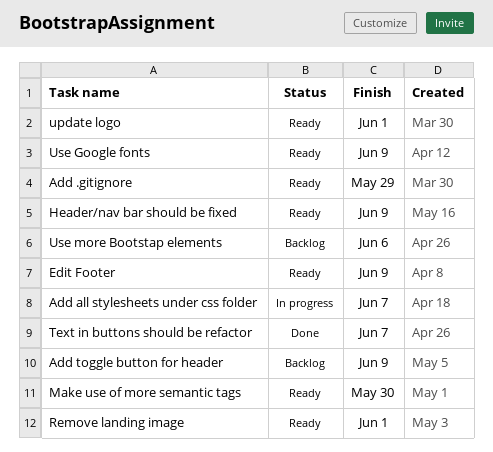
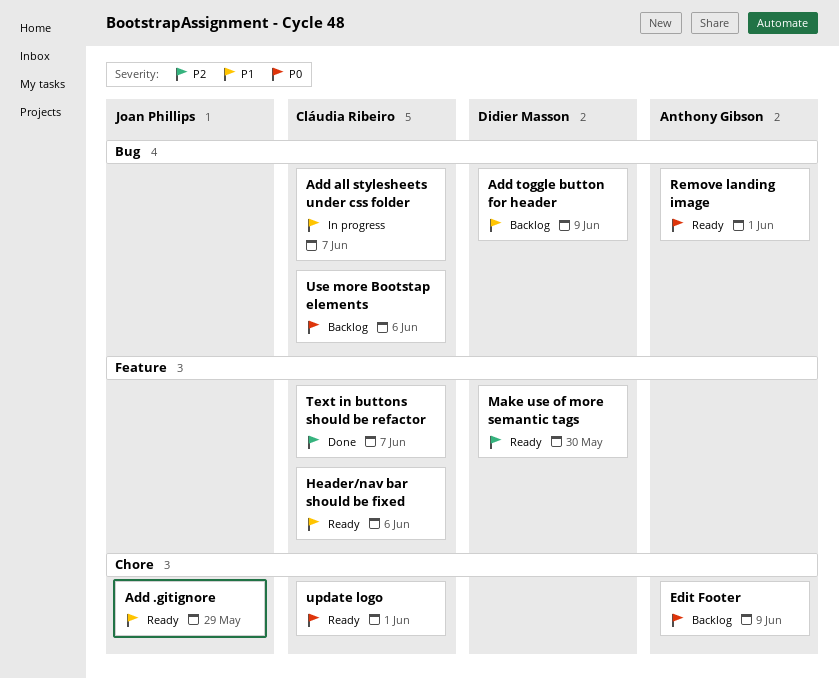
Edit Footer, status: Ready -> Backlog
Header/nav bar should be fixed, due: Jun 9 -> Jun 6
Use Google fonts: present -> none

